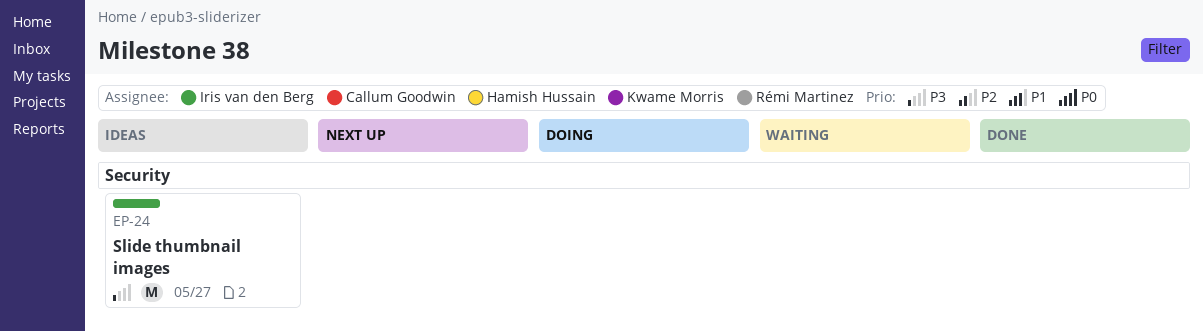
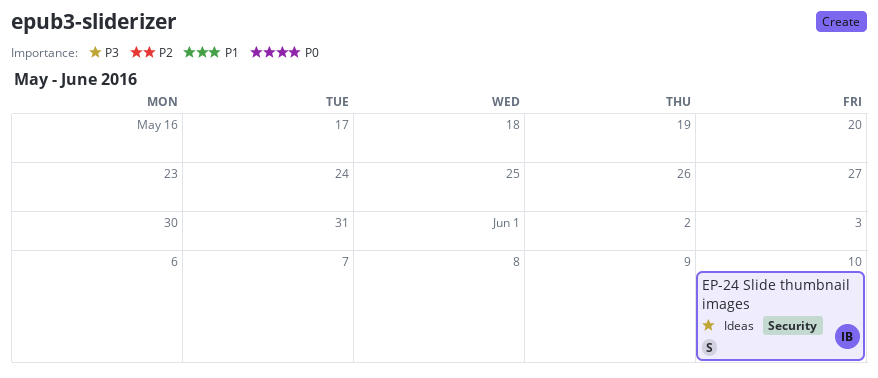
EP-24, estimate: M -> S
EP-24, due: May 27 -> Jun 10

